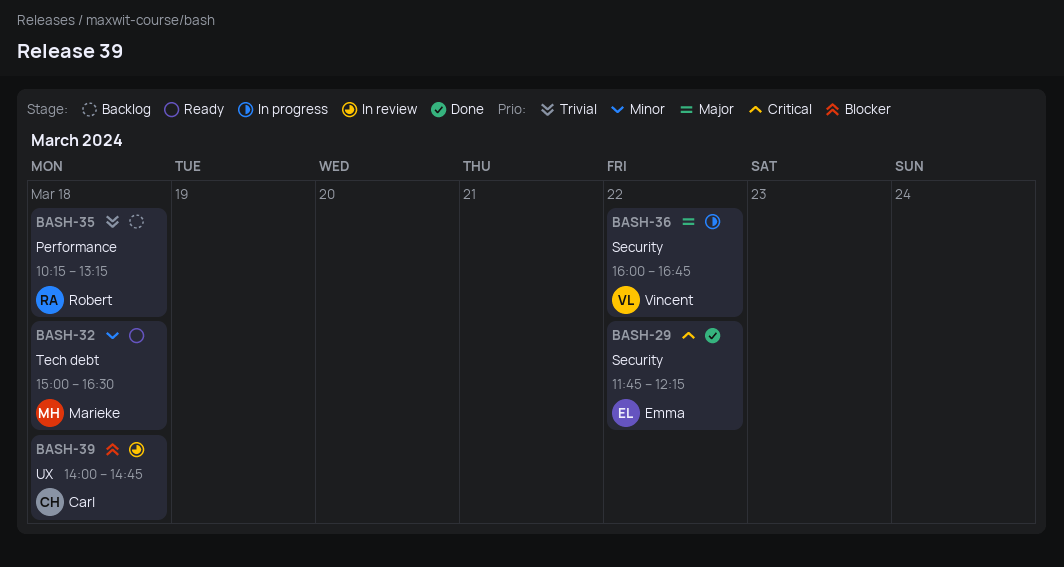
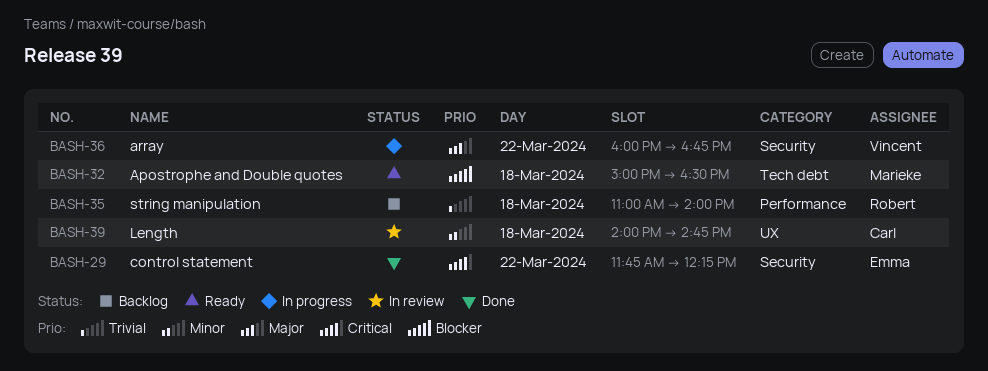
BASH-32, priority: Minor -> Blocker
BASH-35, begins: 10:15 -> 11:00
BASH-35, ends: 13:15 -> 14:00
BASH-39, priority: Blocker -> Minor

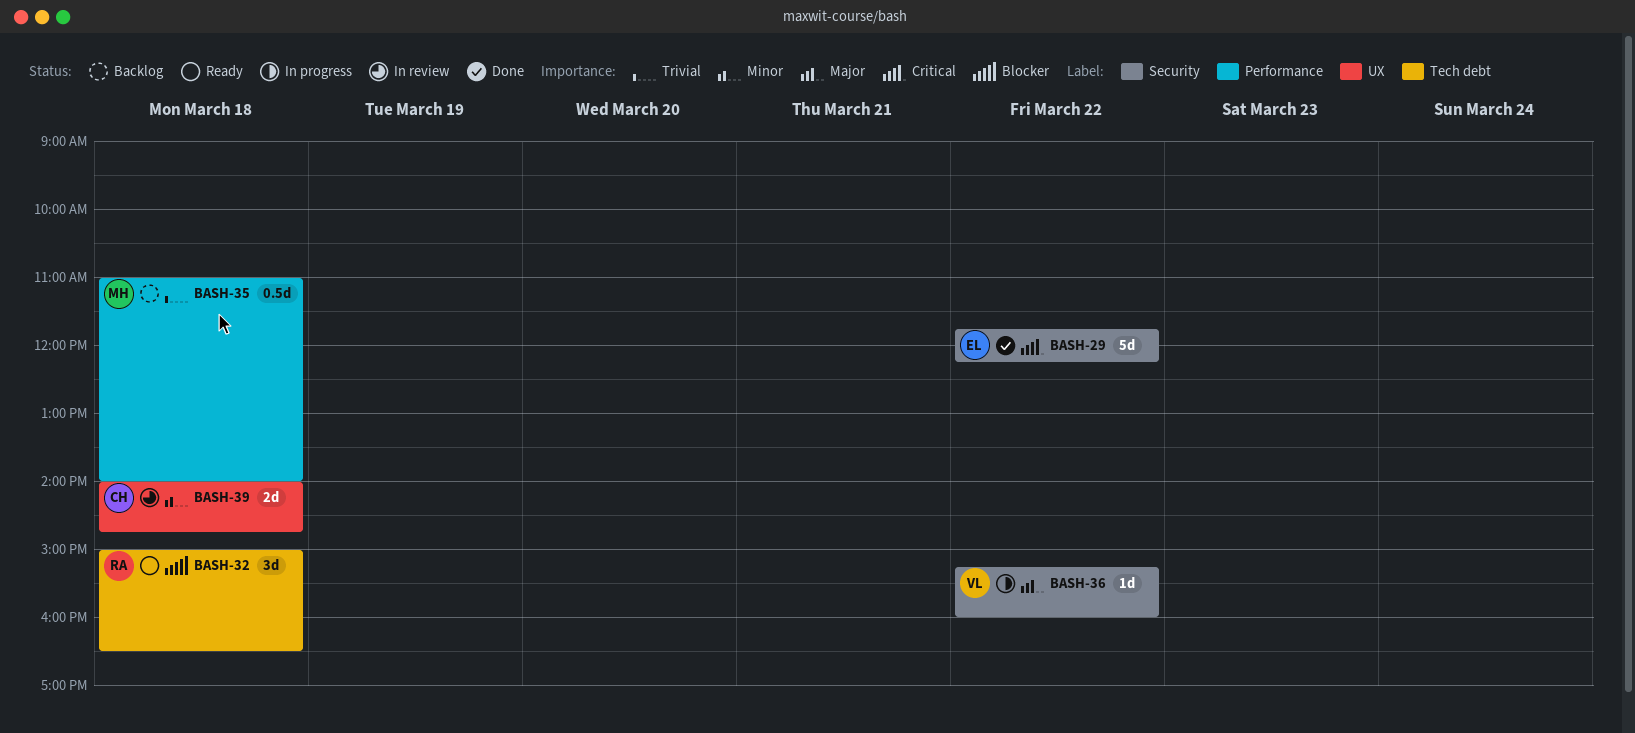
BASH-32, owner: Marieke -> Robert
BASH-35, owner: Robert -> Marieke
BASH-36, begins: 16:00 -> 15:15
BASH-36, ends: 16:45 -> 16:00

